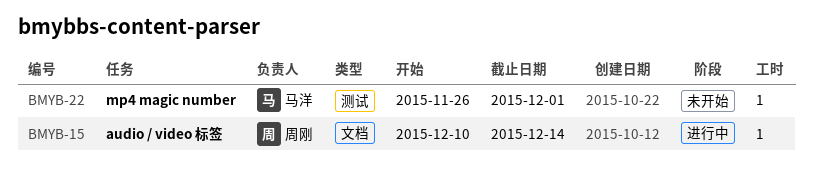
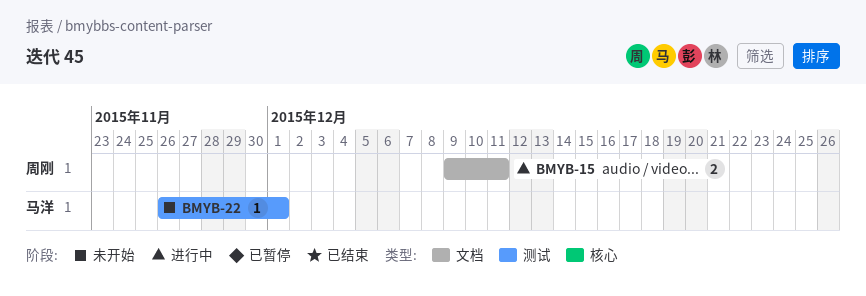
BMYB-15, estimate: 1 -> 2
BMYB-15, start: Dec 10 -> Dec 9
BMYB-15, due: Dec 14 -> Dec 11

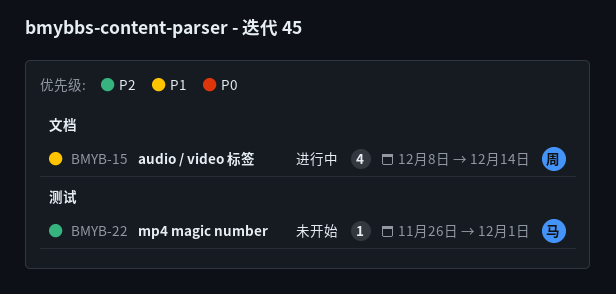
BMYB-15, estimate: 2 -> 4
BMYB-15, start: Dec 9 -> Dec 8
BMYB-15, due: Dec 11 -> Dec 14

